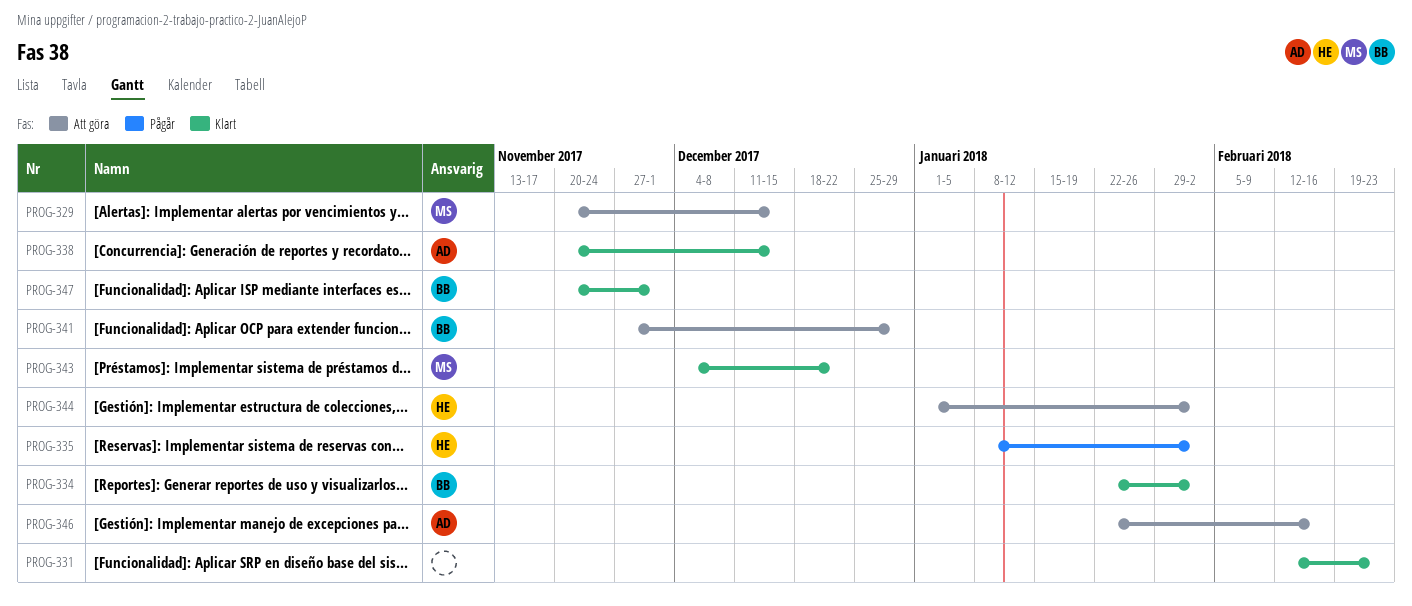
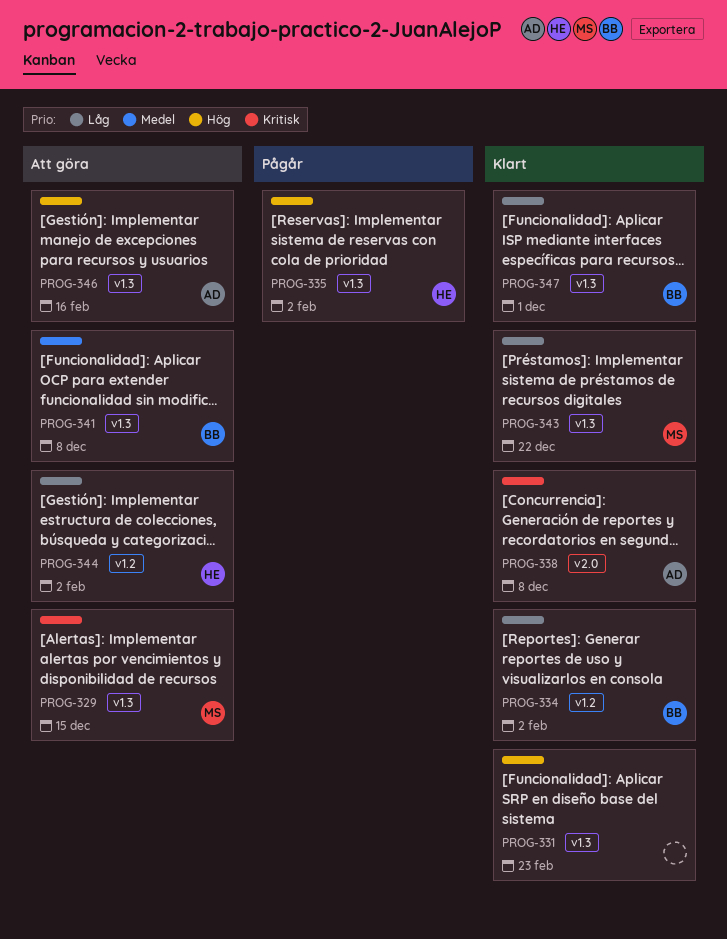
PROG-338, due: Dec 15 -> Dec 8
PROG-341, due: Dec 29 -> Dec 8

